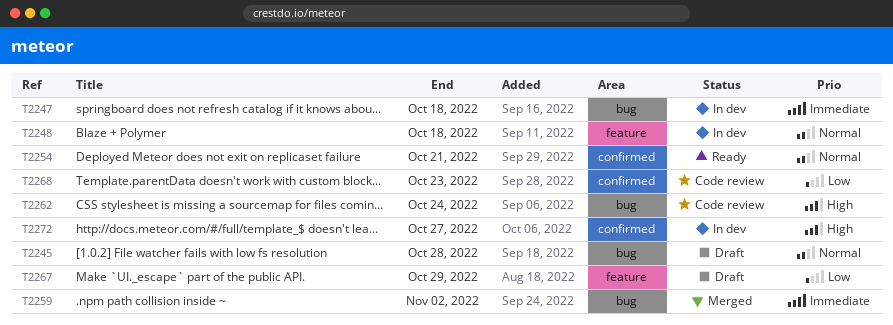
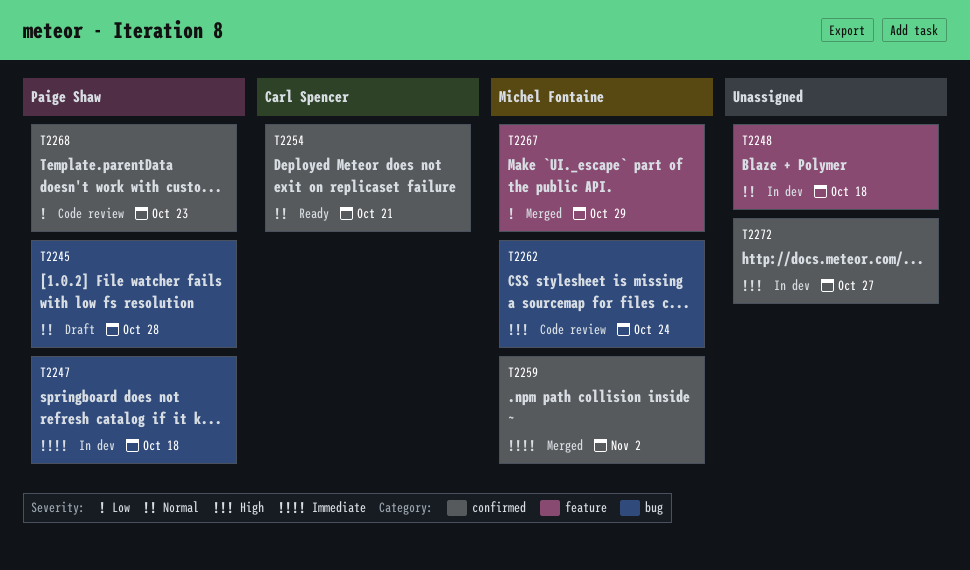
T2259, label: bug -> confirmed
T2267, status: Draft -> Merged

